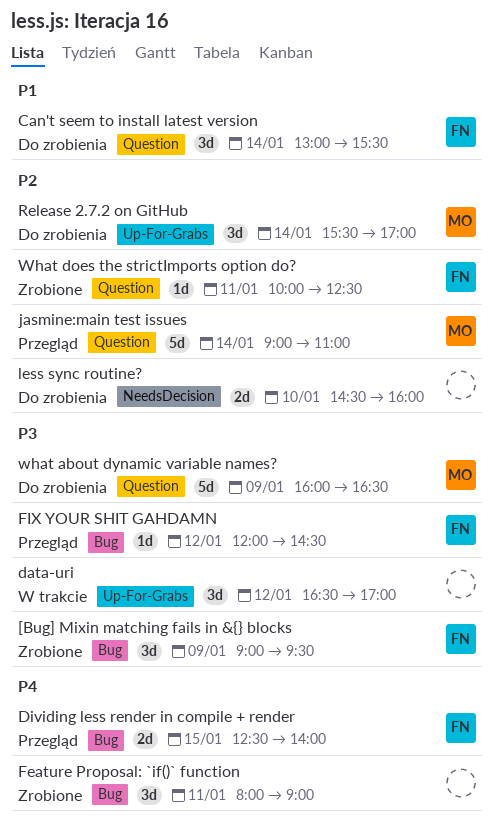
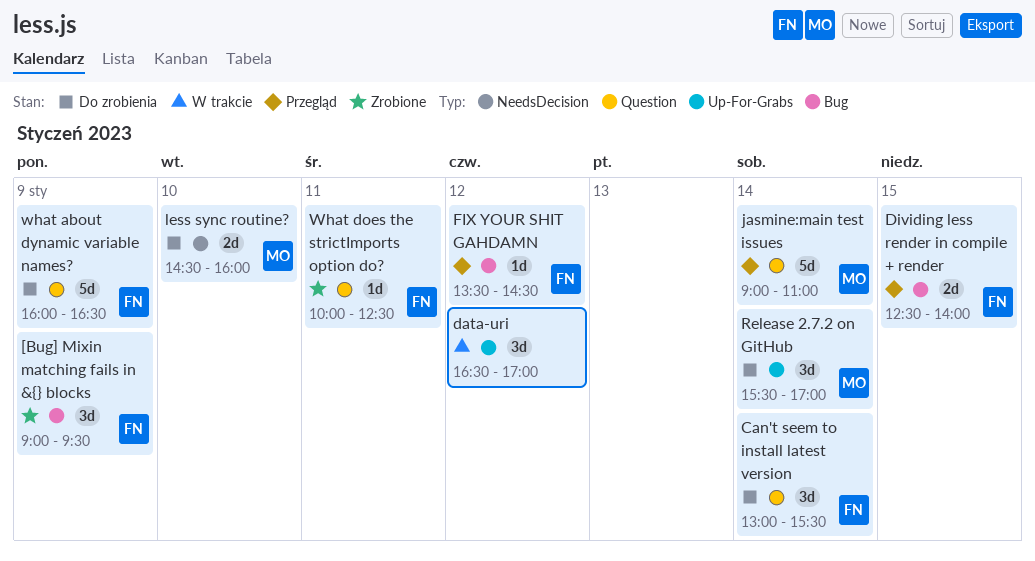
Feature Proposal: `if()` function: present -> none
FIX YOUR SHIT GAHDAMN, begins: 12:00 -> 13:30
less sync routine?, owner: none -> MO
what about dynamic variable names?, owner: MO -> FN

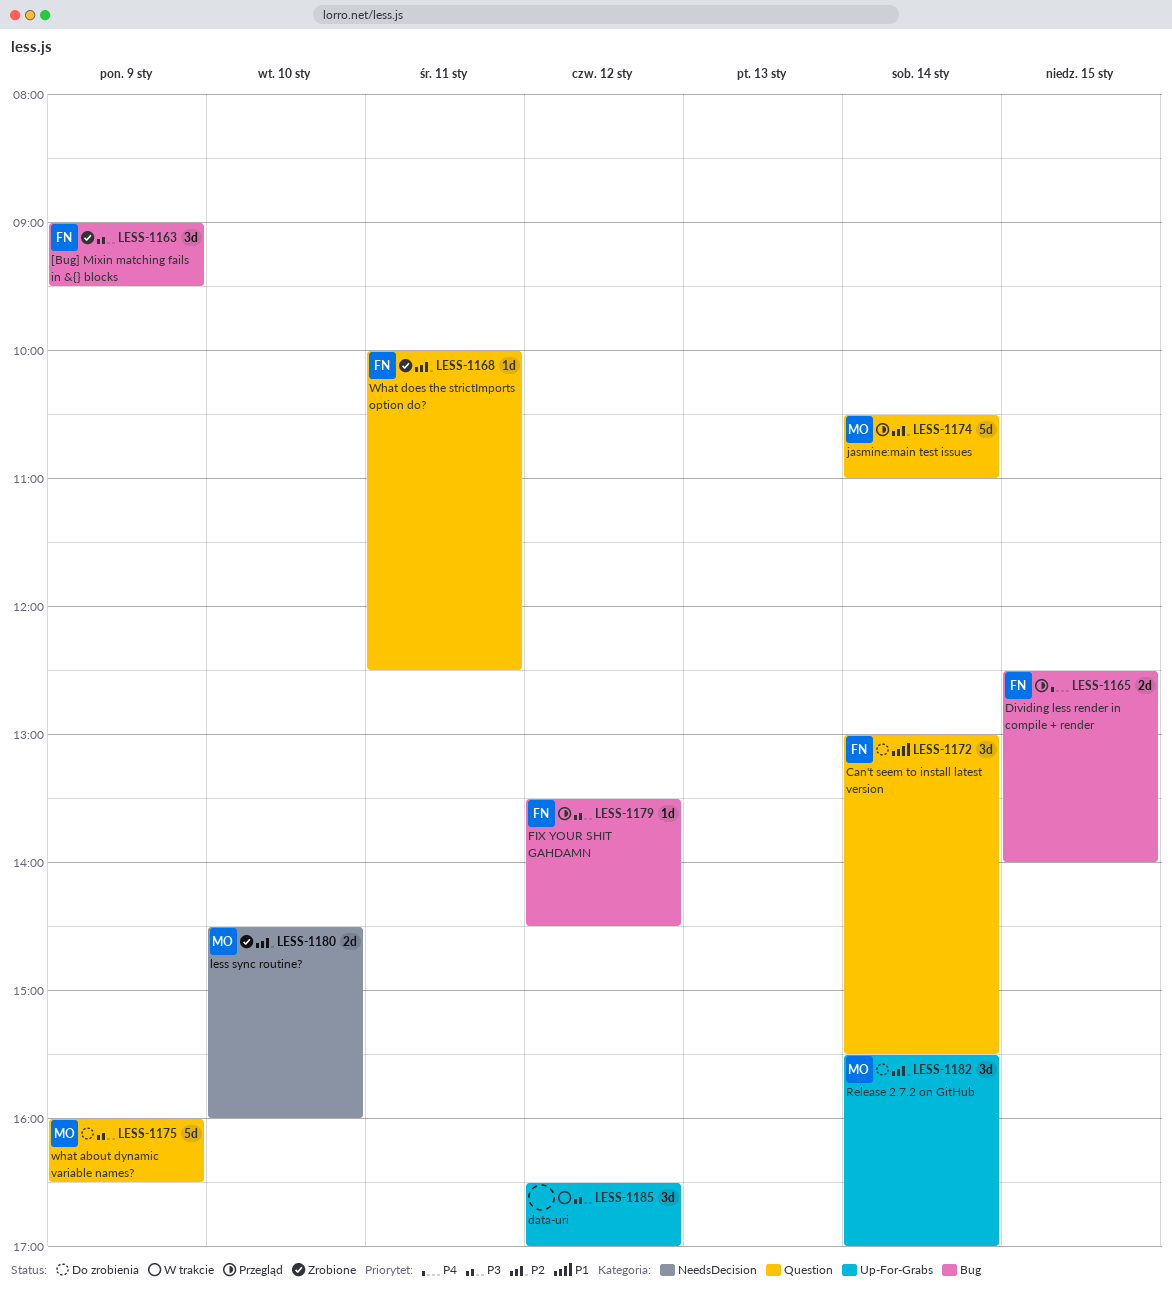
jasmine:main test issues, begins: 09:00 -> 10:30
less sync routine?, status: Do zrobienia -> Zrobione
what about dynamic variable names?, owner: FN -> MO

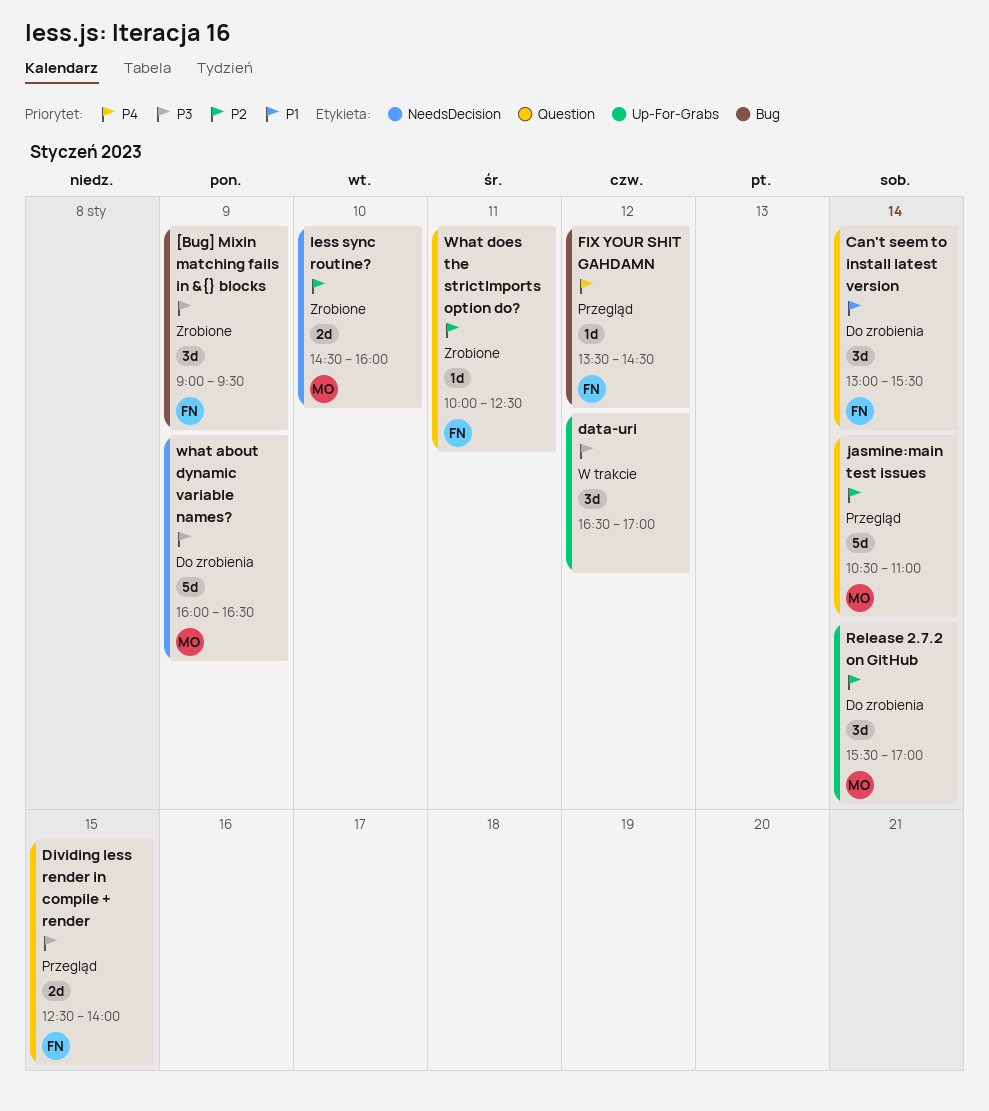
Dividing less render in compile + render, priority: P4 -> P3
Dividing less render in compile + render, label: Bug -> Question
FIX YOUR SHIT GAHDAMN, priority: P3 -> P4
what about dynamic variable names?, label: Question -> NeedsDecision

